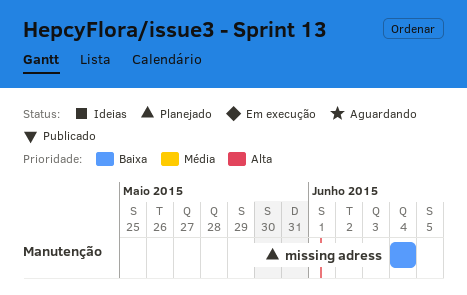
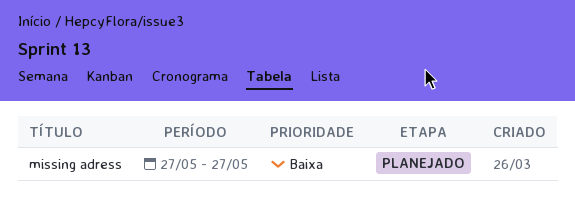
missing adress, start: Jun 4 -> May 27
missing adress, due: Jun 4 -> May 27

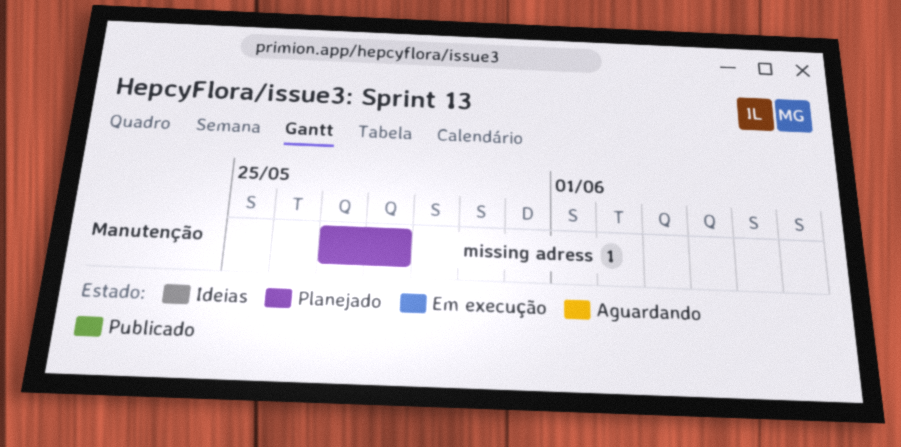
missing adress, due: May 27 -> May 28

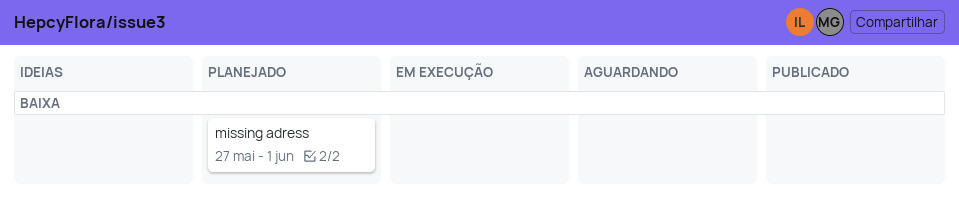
missing adress, due: May 28 -> Jun 1

